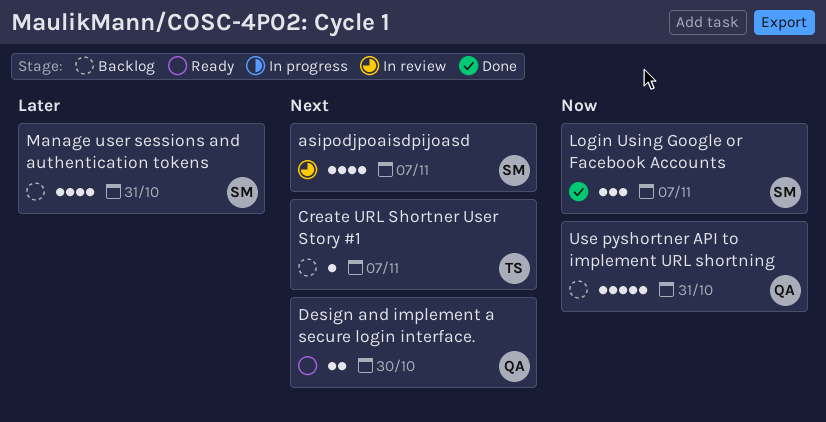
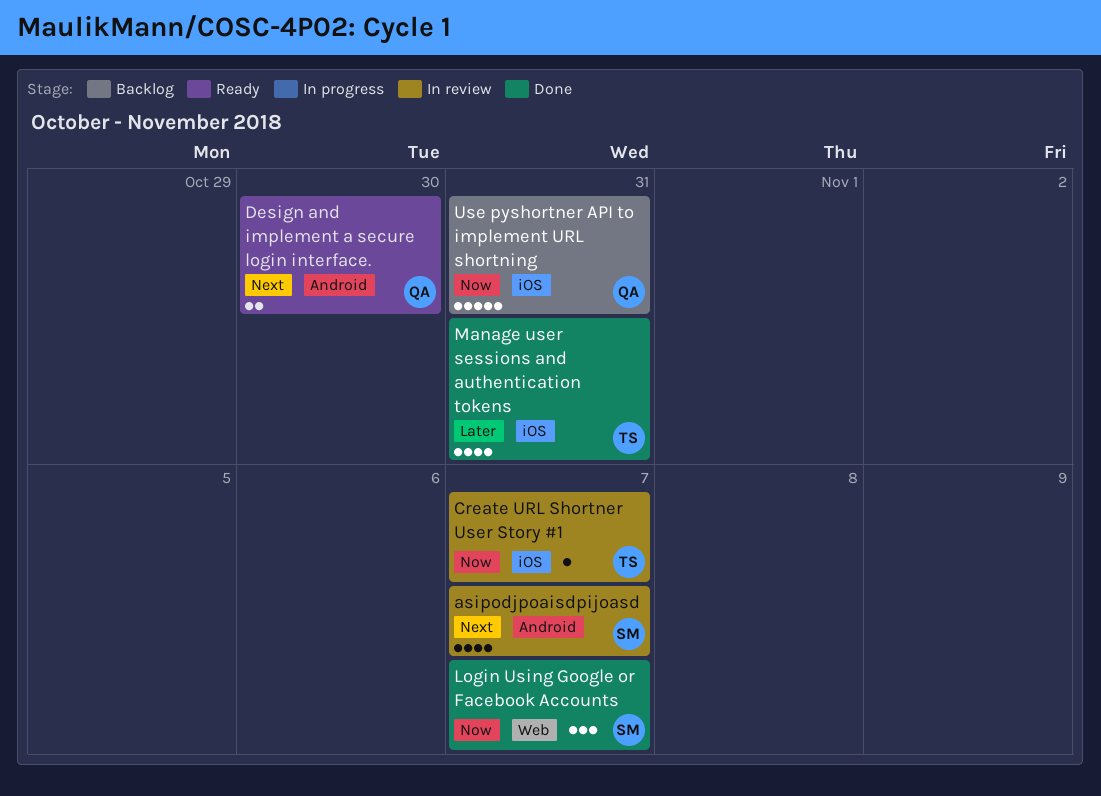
Create URL Shortner User Story #1, status: Backlog -> In review
Create URL Shortner User Story #1, priority: Next -> Now
Manage user sessions and authentication tokens, status: Backlog -> Done
Manage user sessions and authentication tokens, owner: SM -> TS

